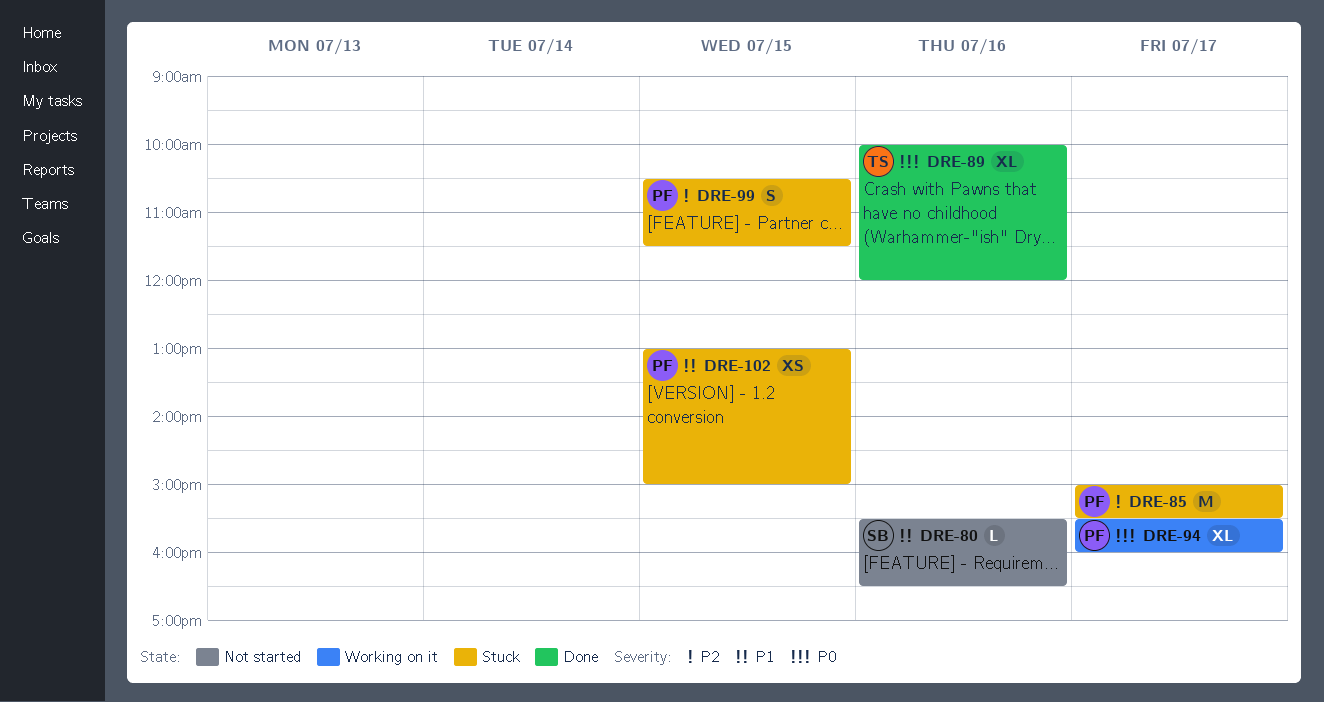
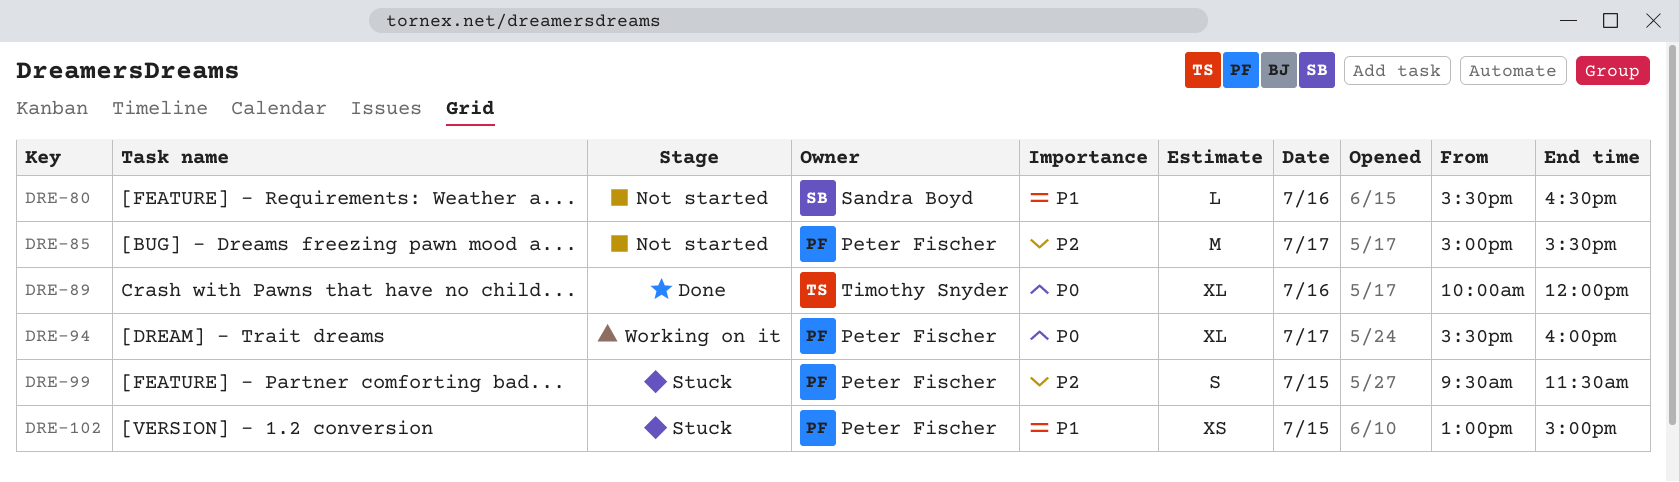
DRE-85, status: Stuck -> Not started
DRE-99, begins: 10:30 -> 09:30

